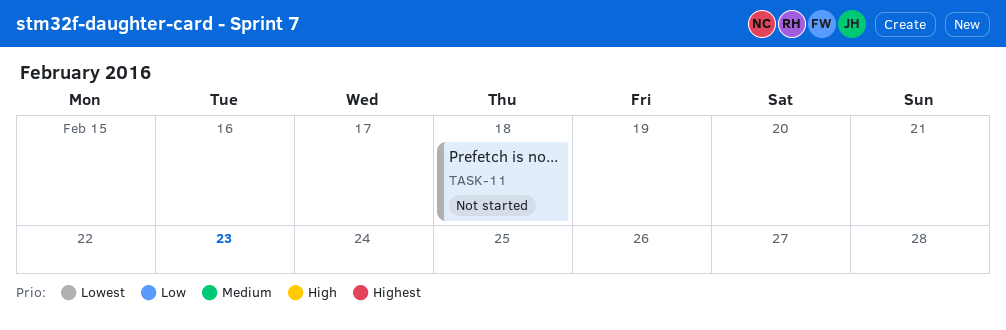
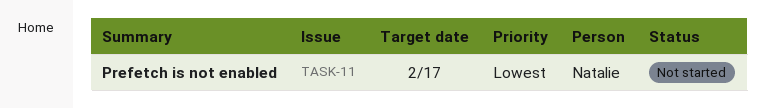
TASK-11, due: Feb 18 -> Feb 17

